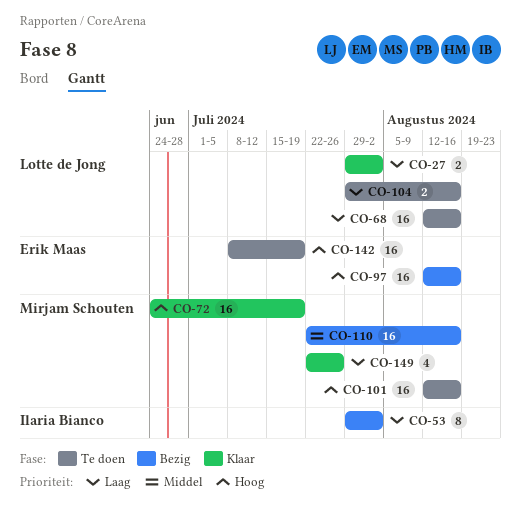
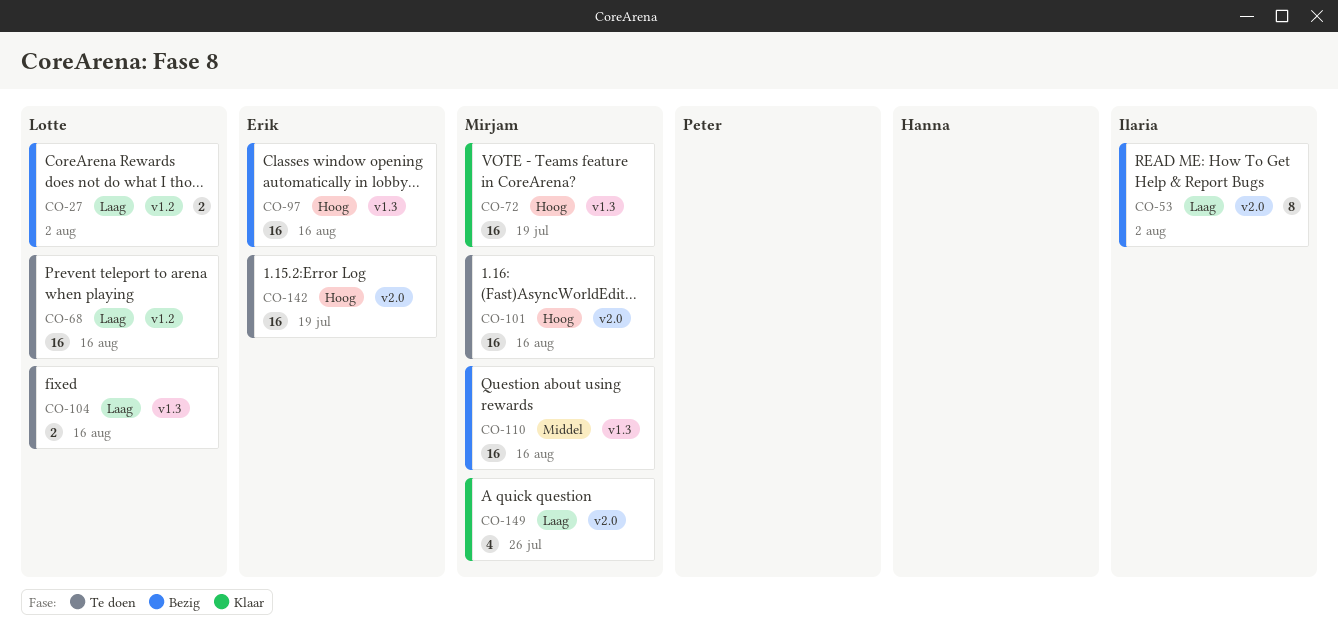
CO-27, status: Klaar -> Bezig

